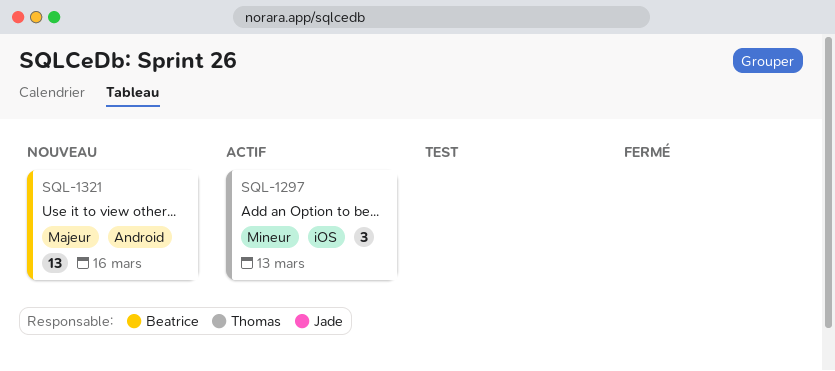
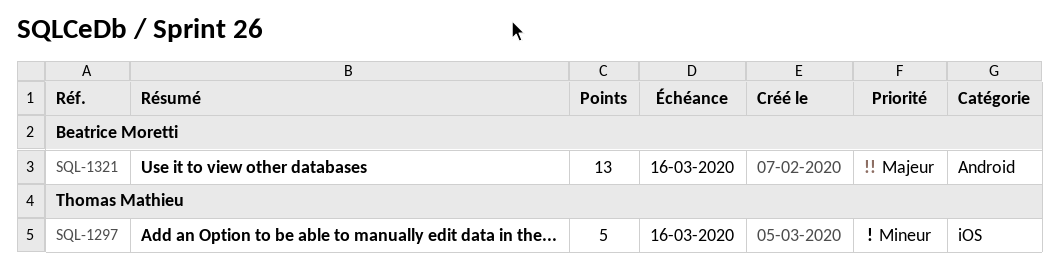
SQL-1297, estimate: 3 -> 5
SQL-1297, due: Mar 13 -> Mar 16

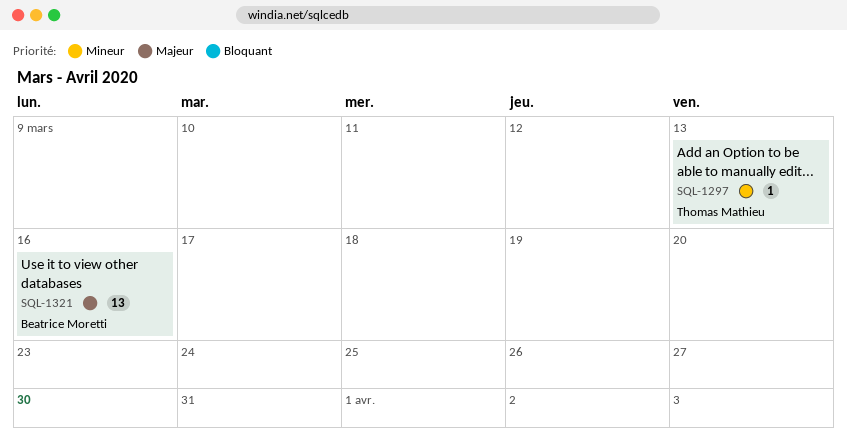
SQL-1297, estimate: 5 -> 1
SQL-1297, due: Mar 16 -> Mar 13

